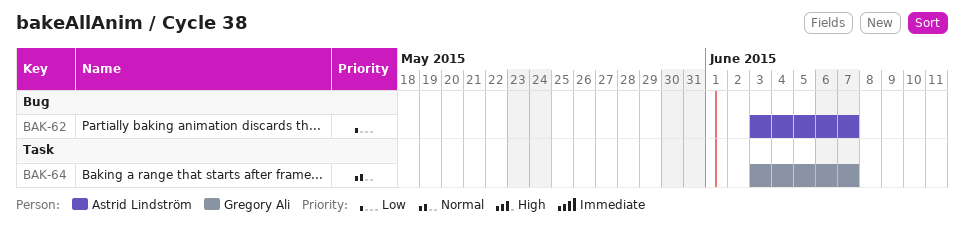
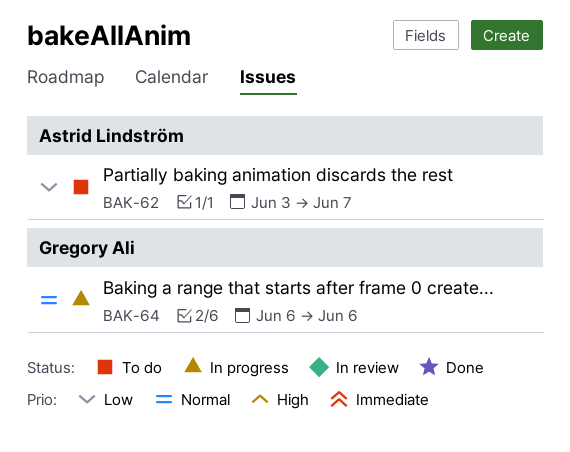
BAK-64, start: Jun 3 -> Jun 6
BAK-64, due: Jun 7 -> Jun 6

